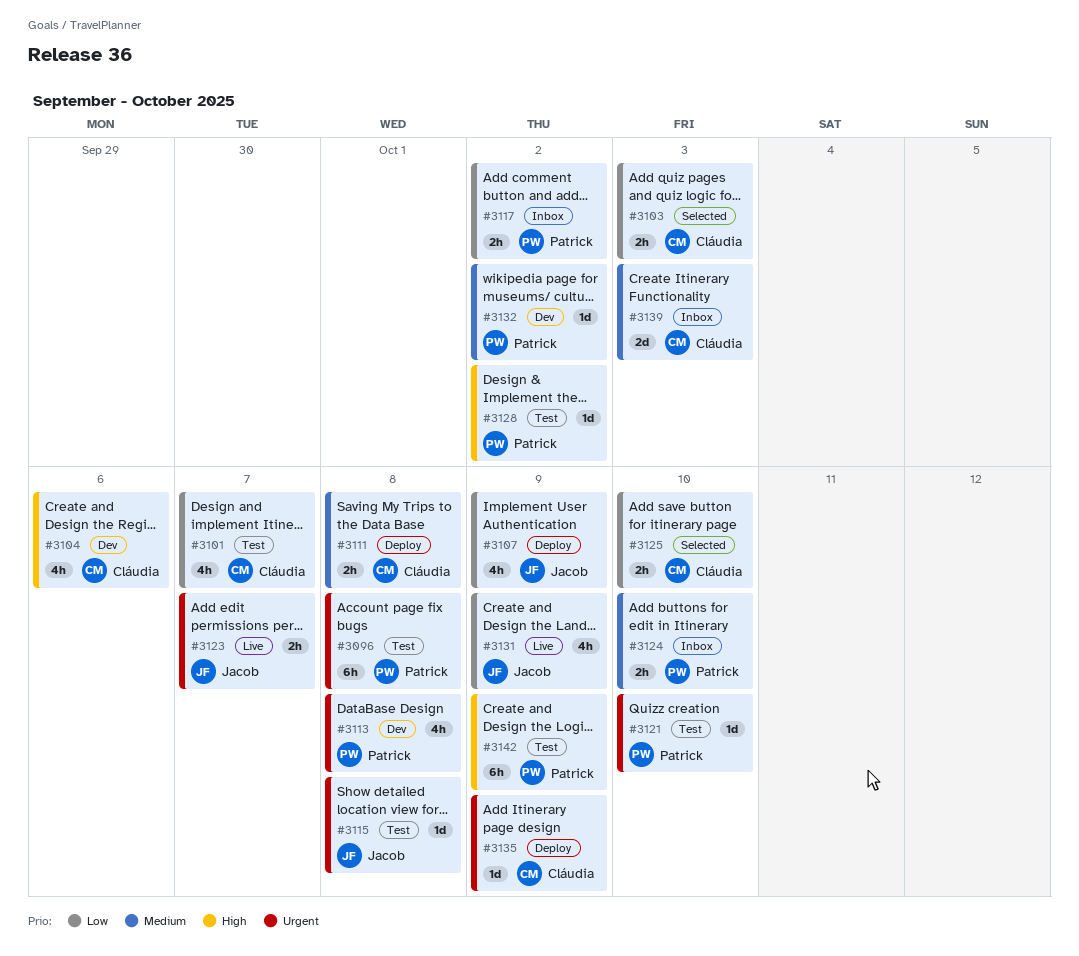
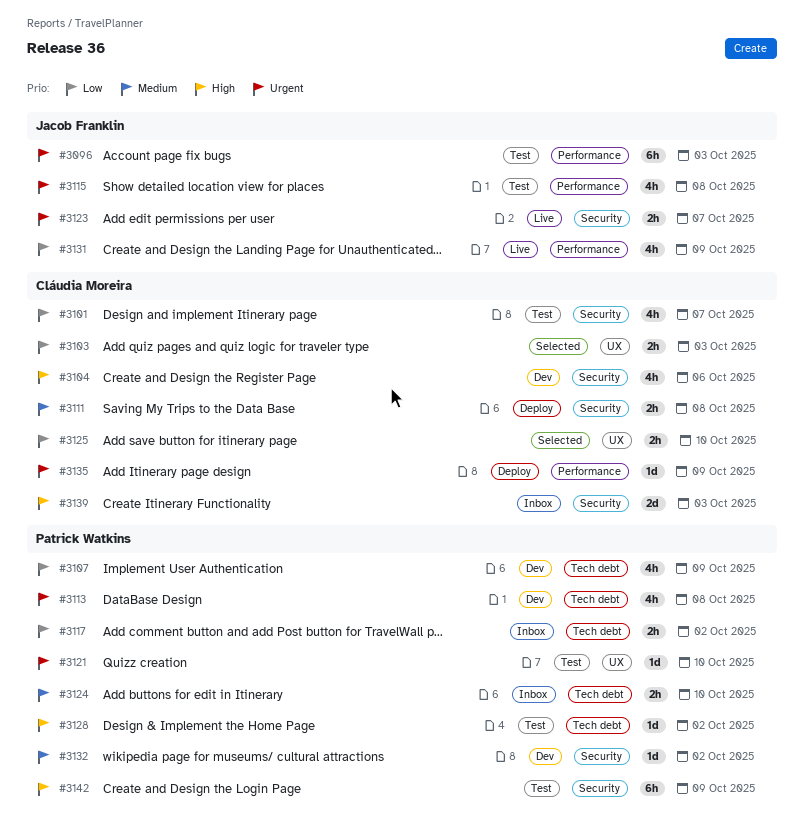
#3096, owner: Patrick Watkins -> Jacob Franklin
#3096, due: Oct 8 -> Oct 3
#3107, status: Deploy -> Dev
#3107, owner: Jacob Franklin -> Patrick Watkins
#3115, estimate: 1d -> 4h
#3139, priority: Medium -> High

